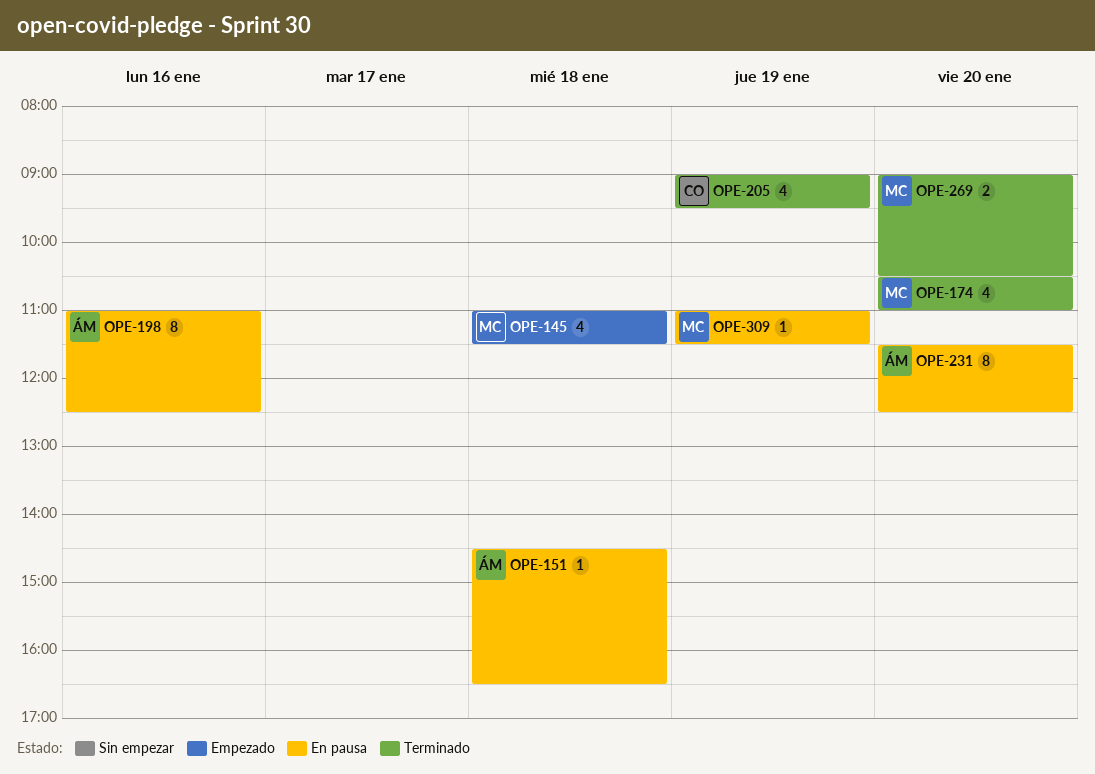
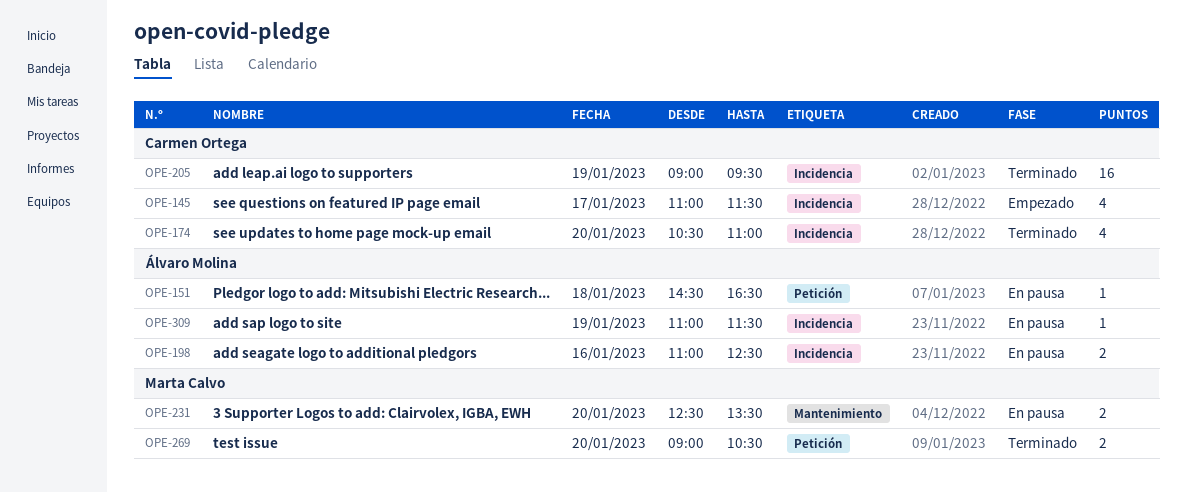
OPE-145, owner: Marta Calvo -> Carmen Ortega
OPE-145, day: Jan 18 -> Jan 17
OPE-174, owner: Marta Calvo -> Carmen Ortega
OPE-198, estimate: 8 -> 2
OPE-205, estimate: 4 -> 16
OPE-231, owner: Álvaro Molina -> Marta Calvo
OPE-231, estimate: 8 -> 2
OPE-231, begins: 11:30 -> 12:30
OPE-231, ends: 12:30 -> 13:30
OPE-309, owner: Marta Calvo -> Álvaro Molina

